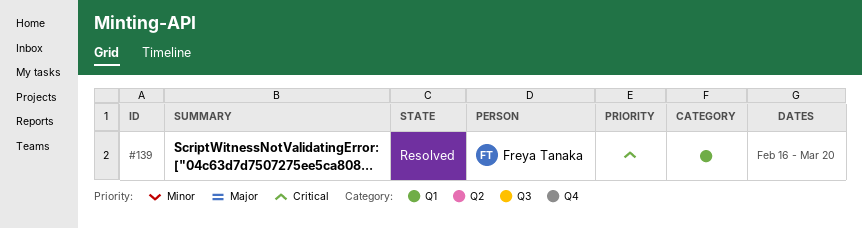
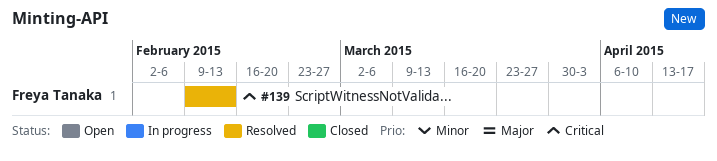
#139, start: Feb 16 -> Feb 9
#139, due: Mar 20 -> Feb 13

